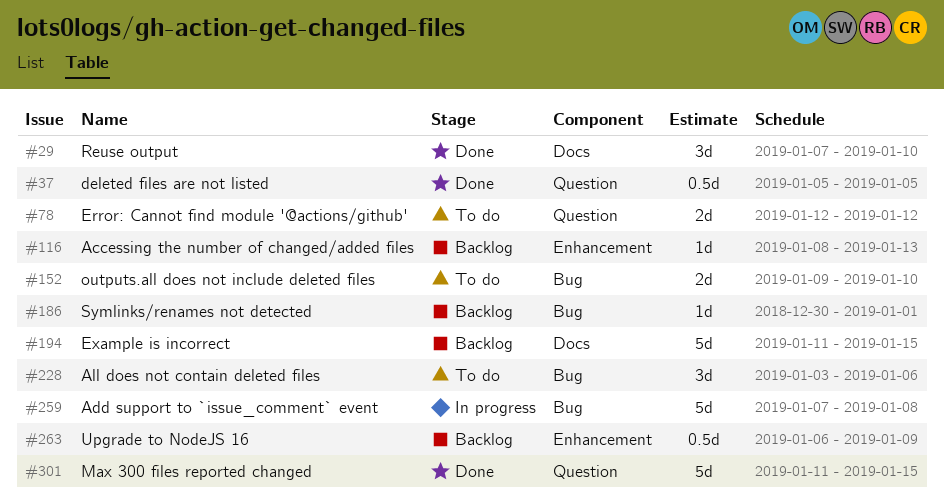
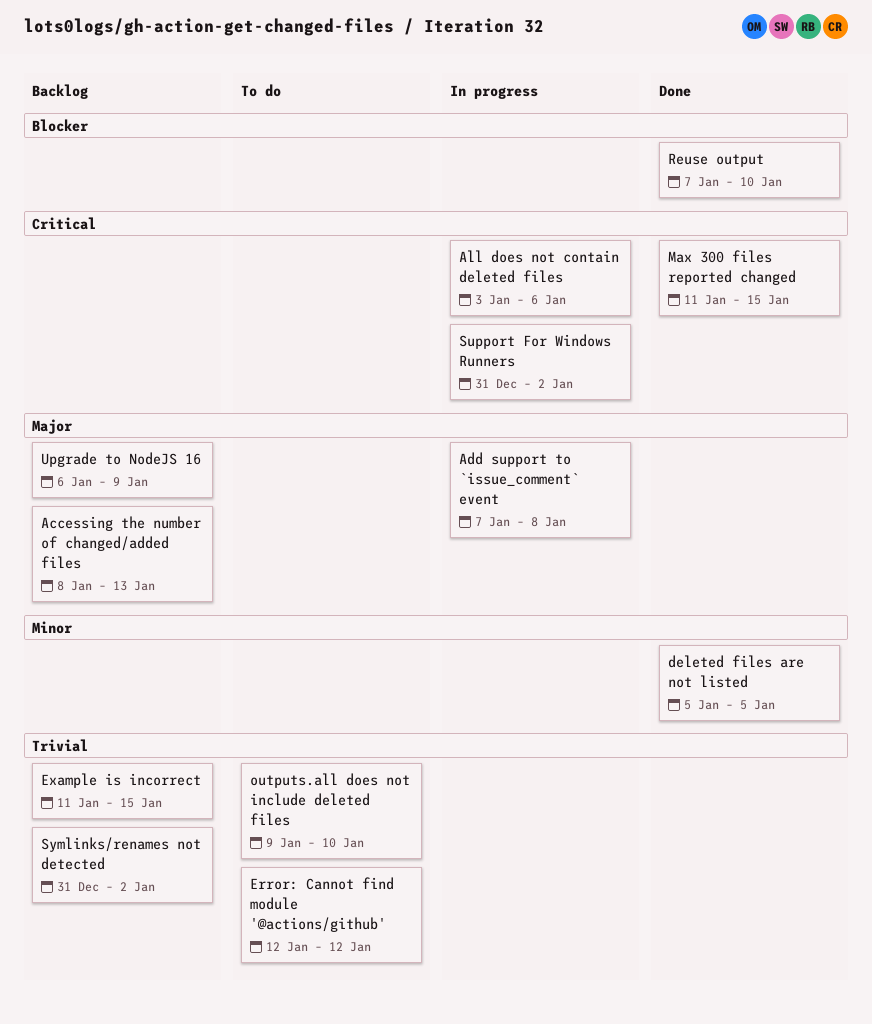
All does not contain deleted files, status: To do -> In progress
Support For Windows Runners: none -> present
Symlinks/renames not detected, start: Dec 30 -> Dec 31
Symlinks/renames not detected, due: Jan 1 -> Jan 2

